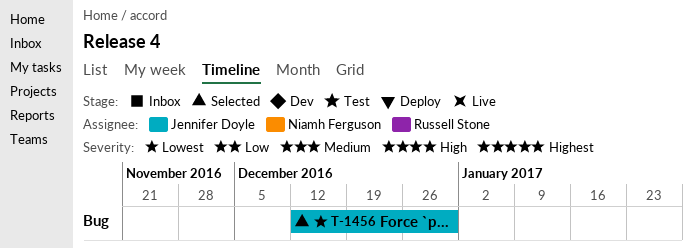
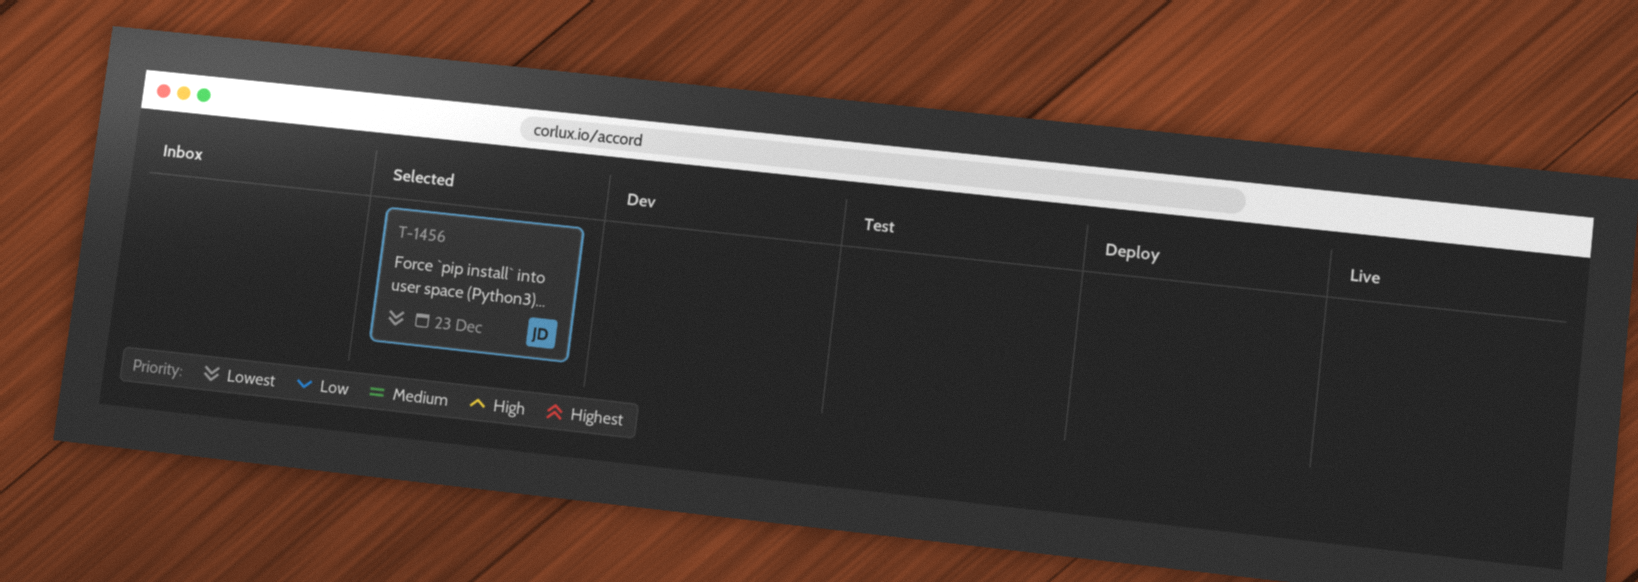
T-1456, due: Dec 30 -> Dec 23

